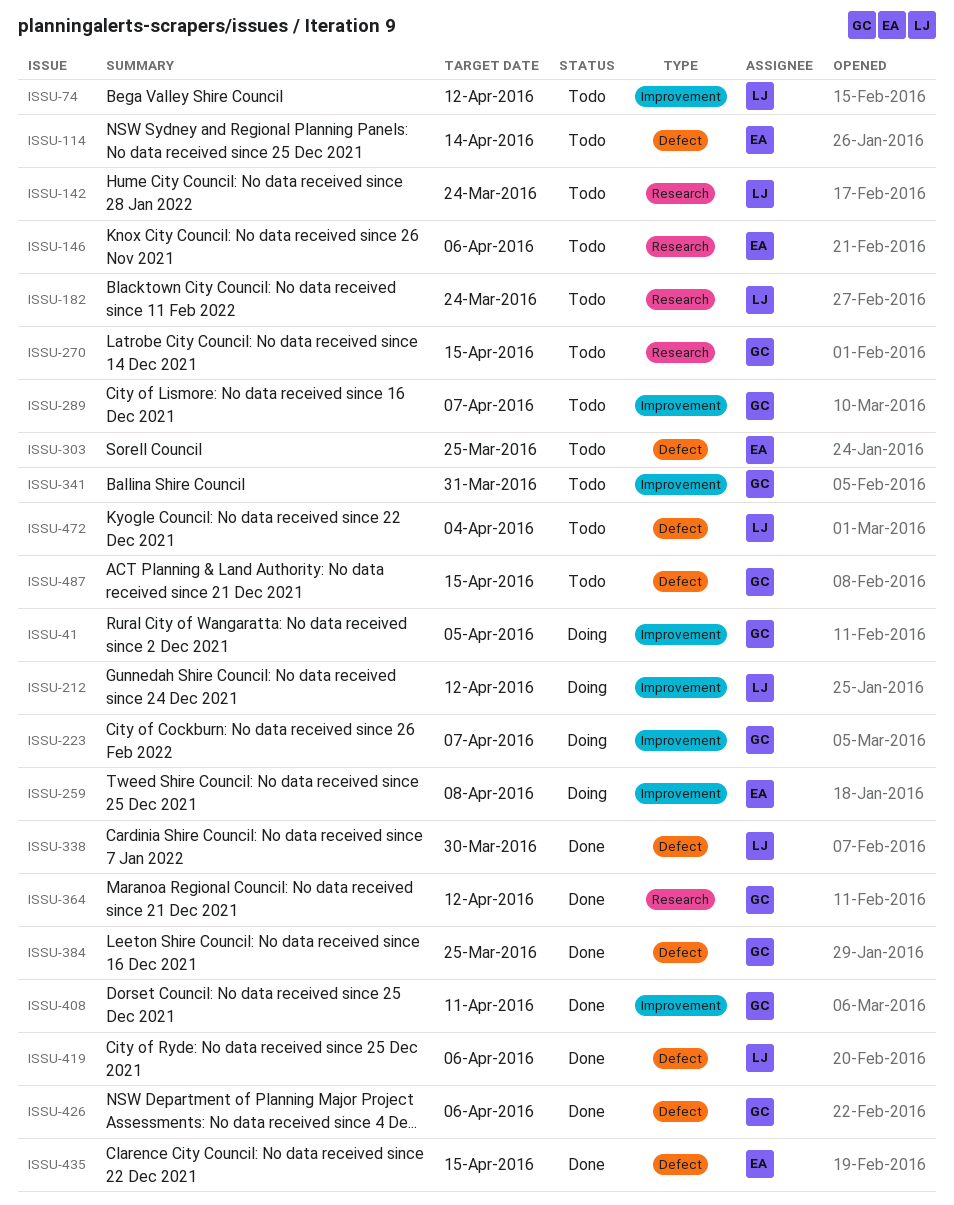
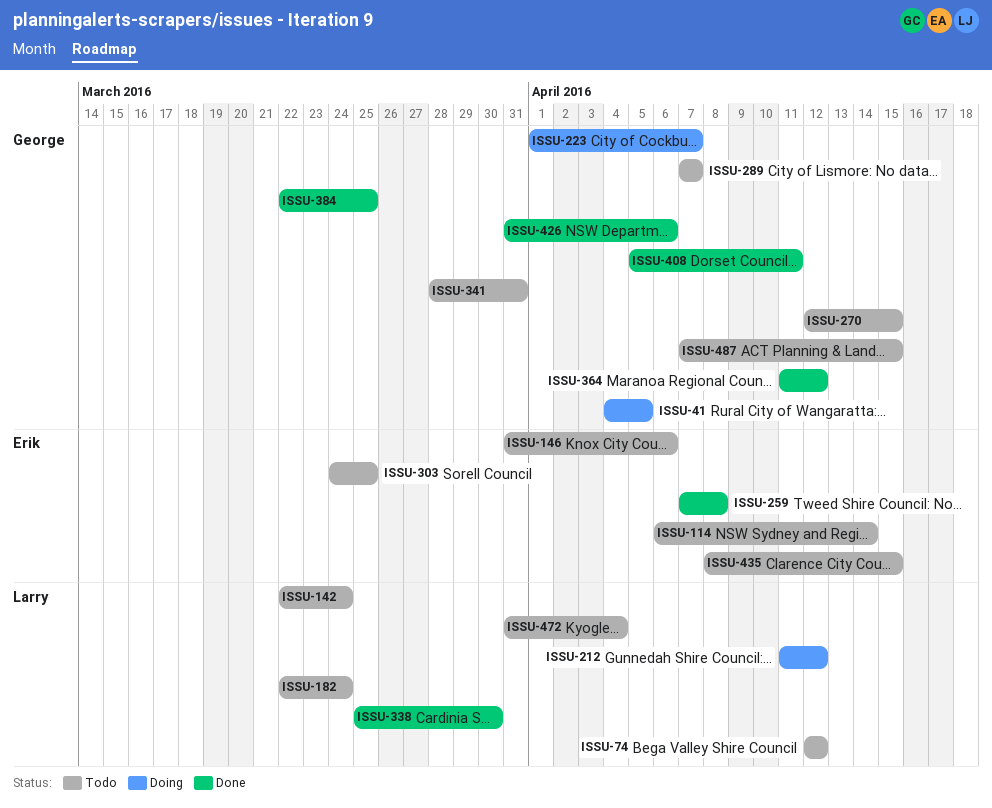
ISSU-259, status: Doing -> Done
ISSU-419: present -> none
ISSU-435, status: Done -> Todo

